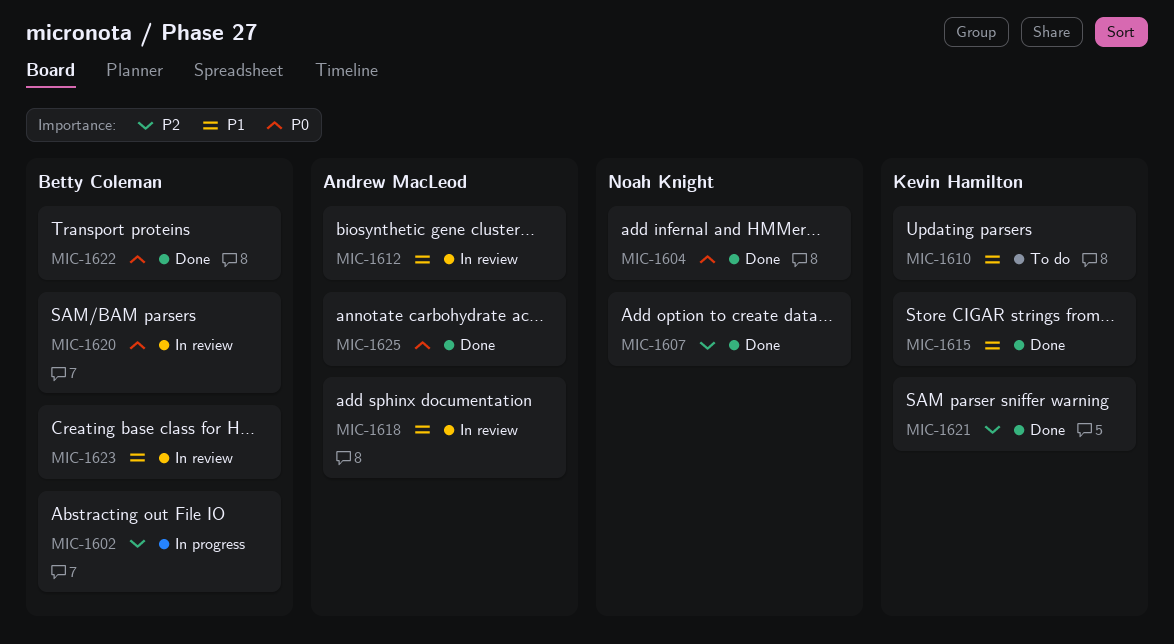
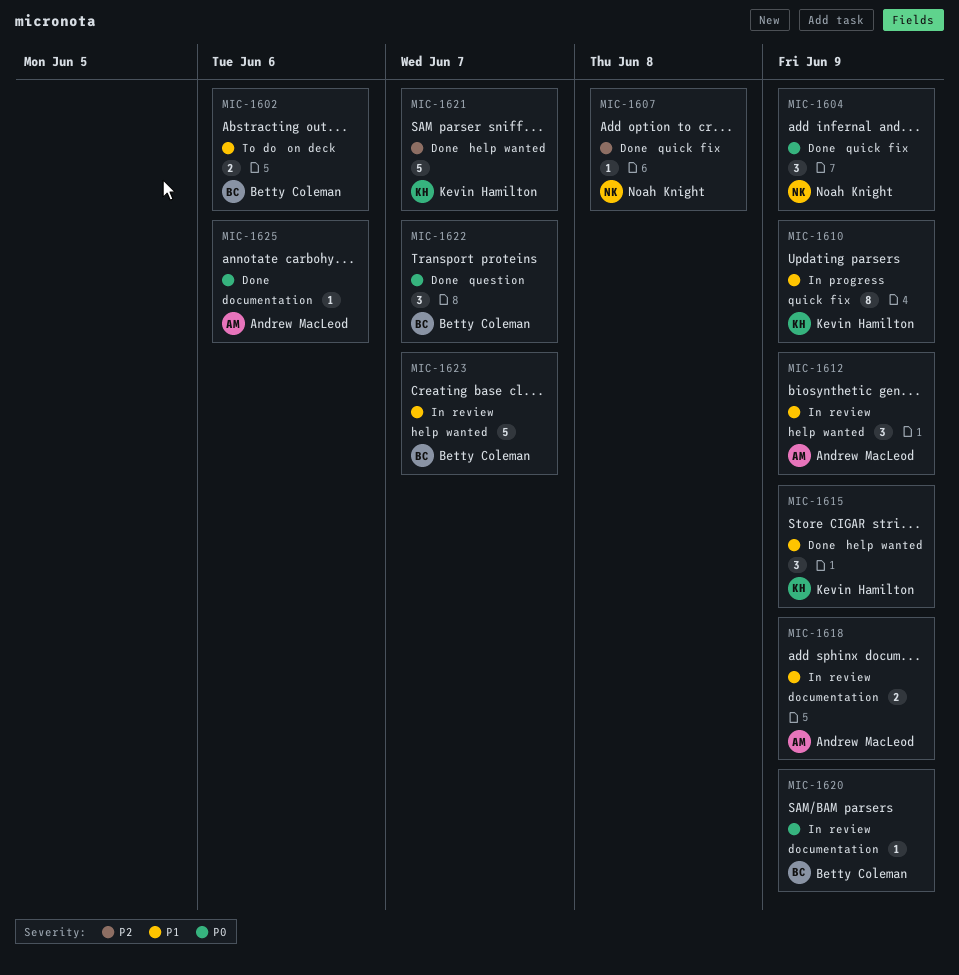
MIC-1602, status: In progress -> To do
MIC-1602, priority: P2 -> P1
MIC-1610, status: To do -> In progress

